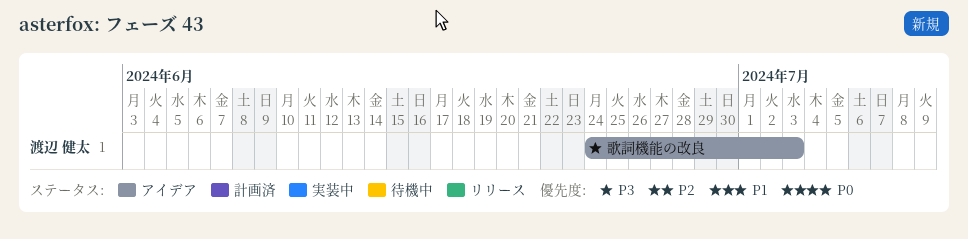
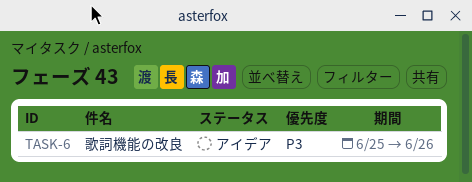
歌詞機能の改良, start: Jun 24 -> Jun 25
歌詞機能の改良, due: Jul 3 -> Jun 26

